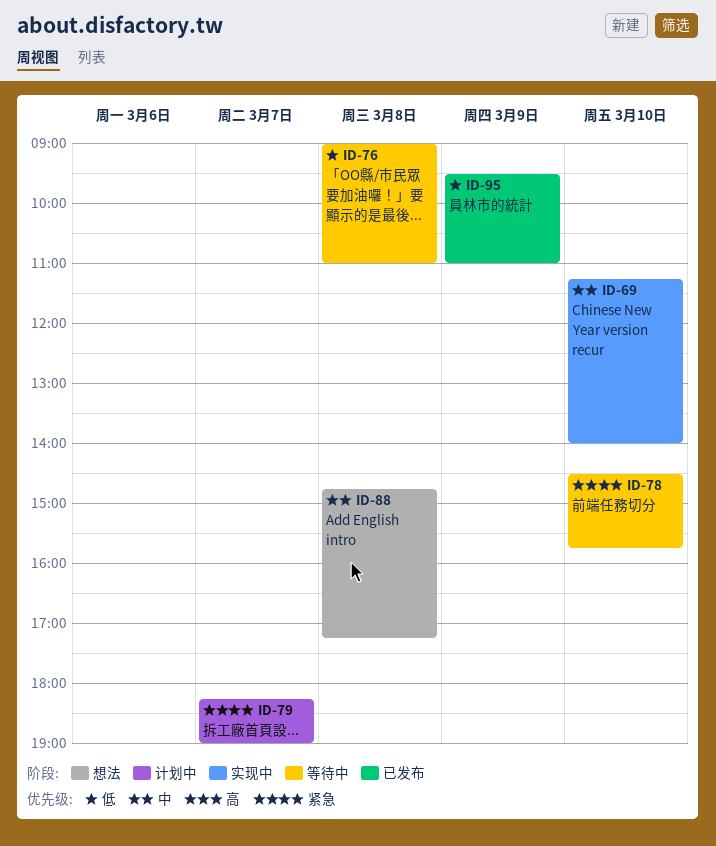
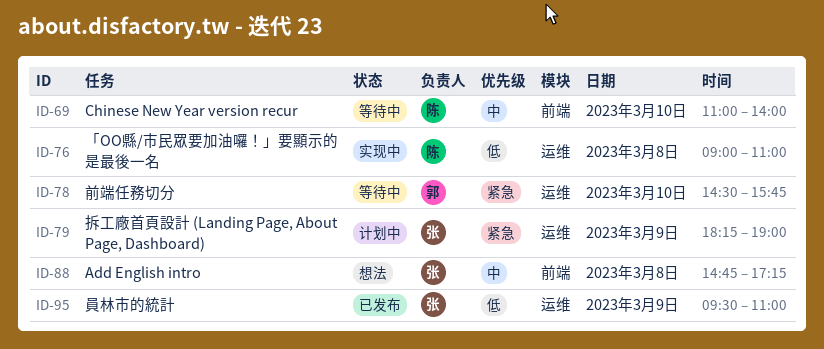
ID-69, status: 实现中 -> 等待中
ID-69, begins: 11:15 -> 11:00
ID-76, status: 等待中 -> 实现中
ID-79, day: Mar 7 -> Mar 9

